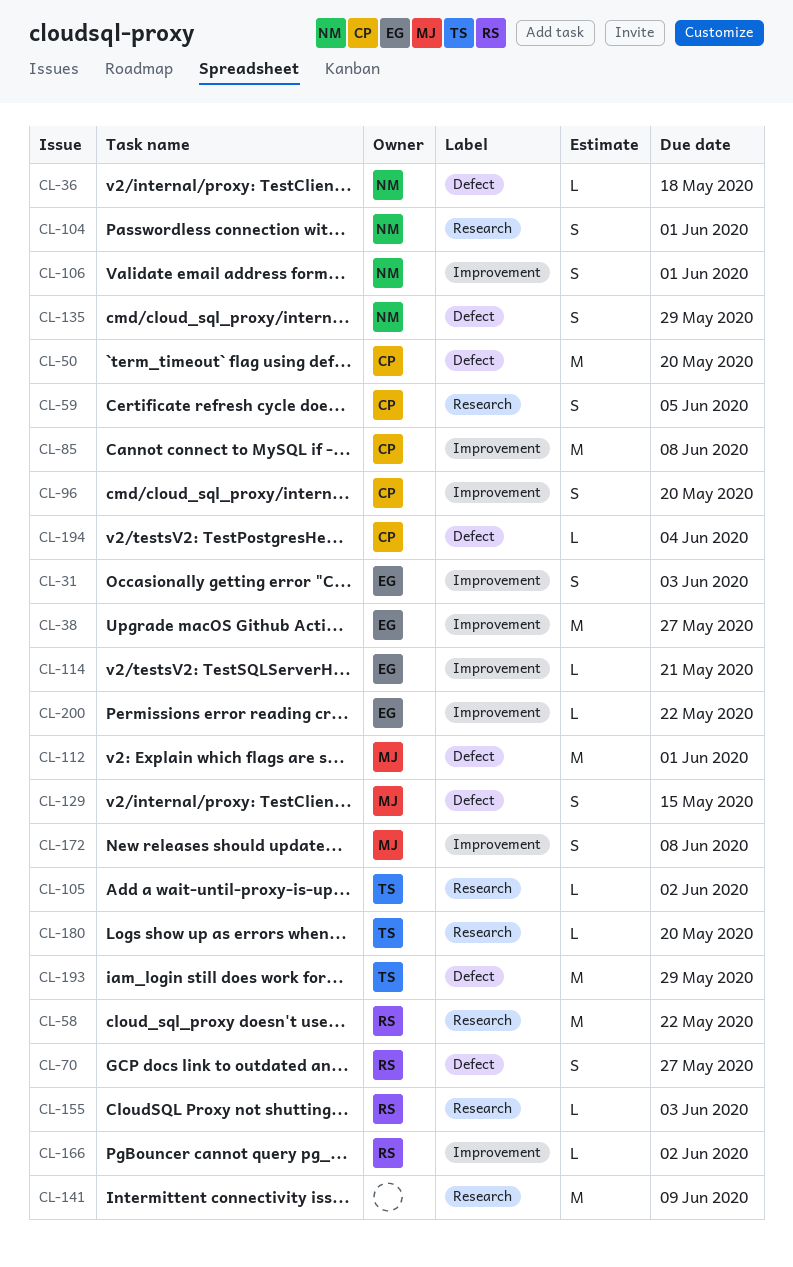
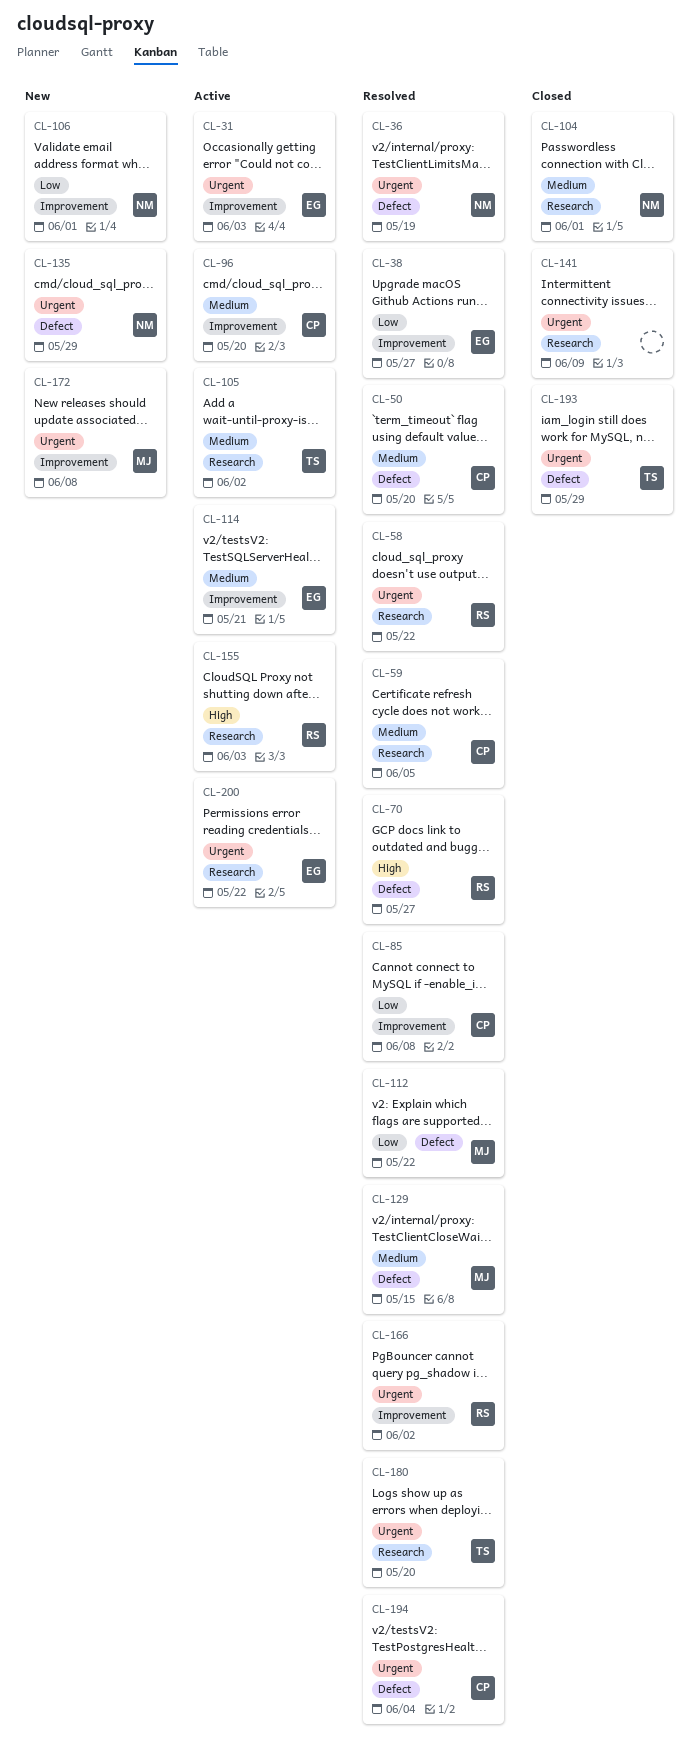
CL-36, due: May 18 -> May 19
CL-112, due: Jun 1 -> May 22
CL-200, label: Improvement -> Research

